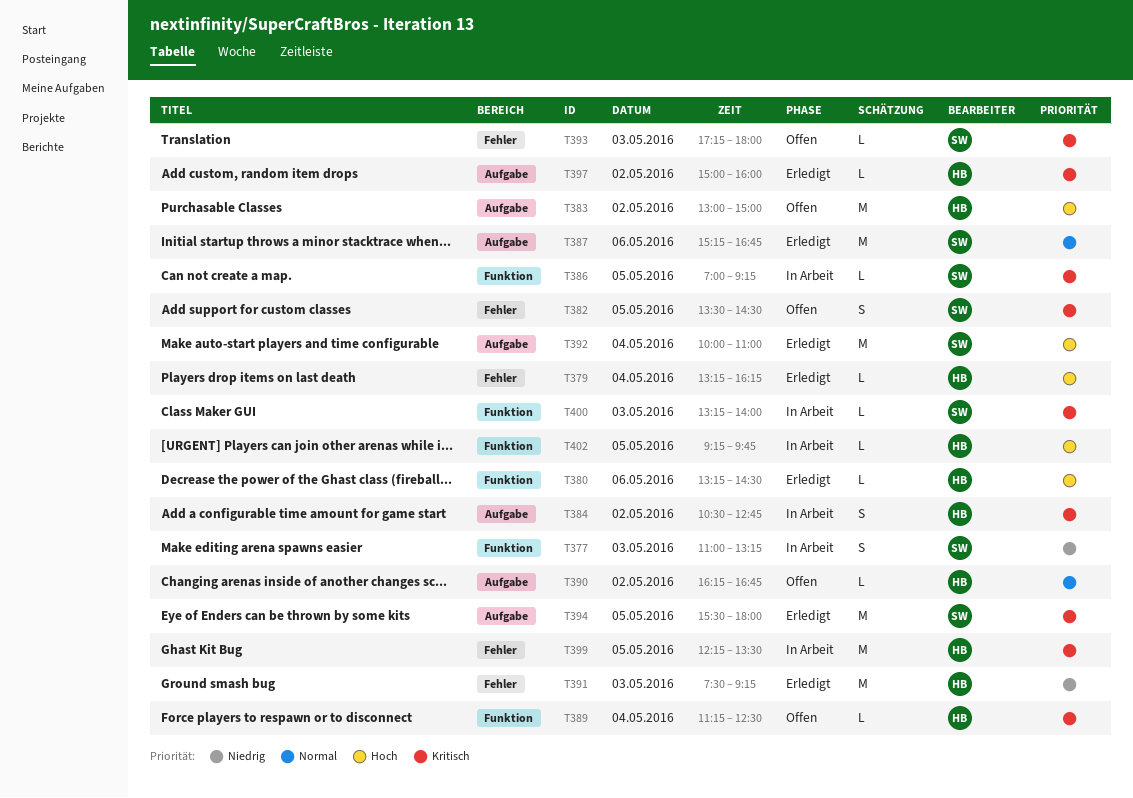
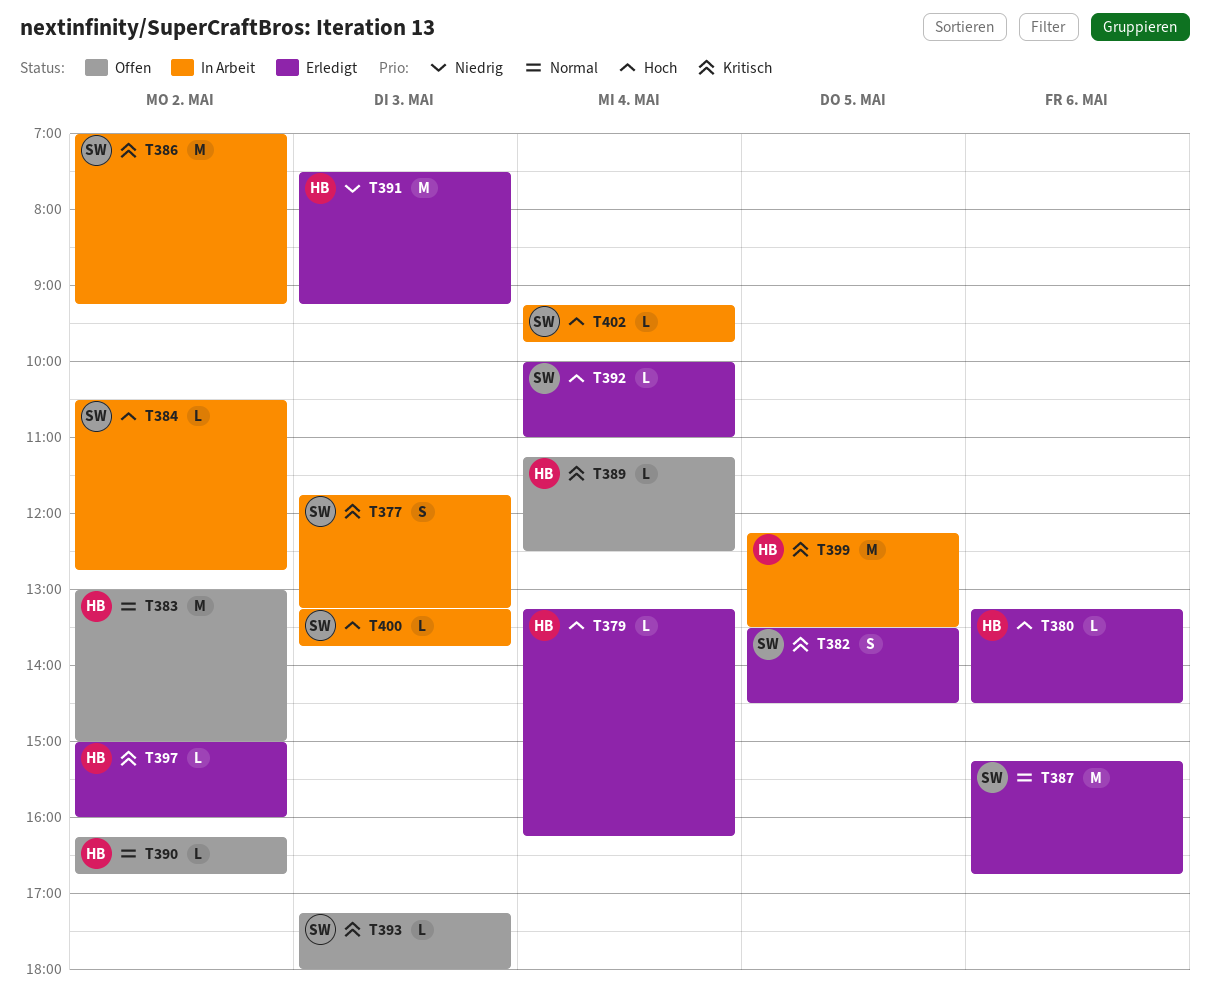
T377, priority: Niedrig -> Kritisch
T377, begins: 11:00 -> 11:45
T382, status: Offen -> Erledigt
T383, priority: Hoch -> Normal
T384, owner: HB -> SW
T384, priority: Kritisch -> Hoch
T384, estimate: S -> L
T386, estimate: L -> M
T386, day: May 5 -> May 2
T392, estimate: M -> L
T394: present -> none
T400, priority: Kritisch -> Hoch
T400, ends: 14:00 -> 13:45
T402, owner: HB -> SW
T402, day: May 5 -> May 4

